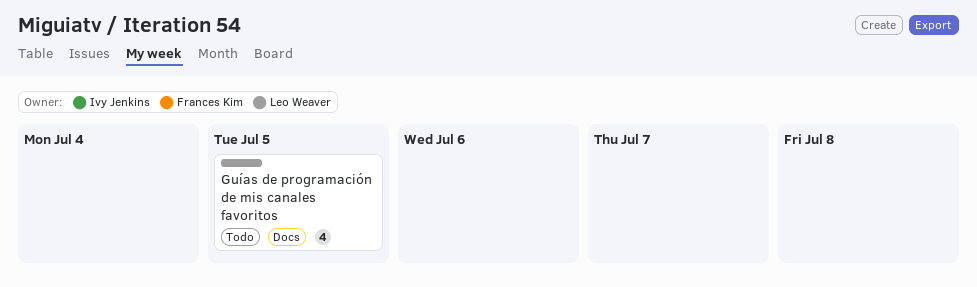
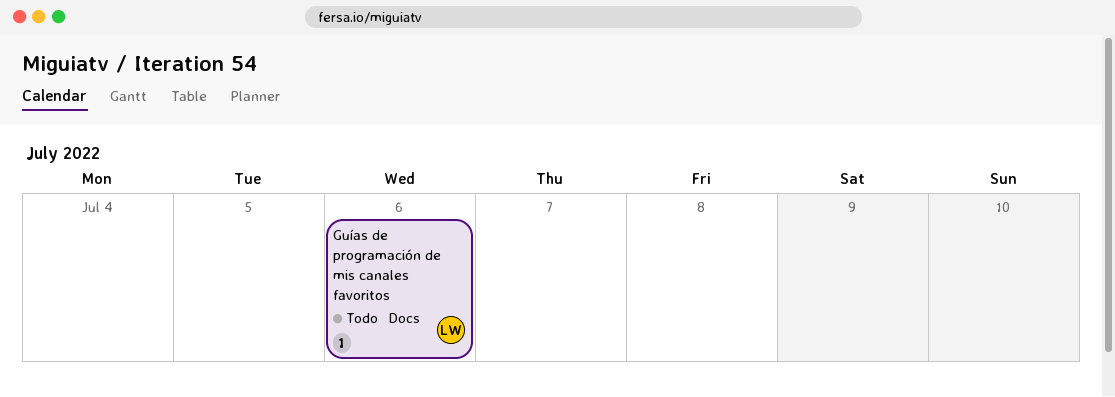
Guías de programación de mis canales favoritos, estimate: 4 -> 1
Guías de programación de mis canales favoritos, due: Jul 5 -> Jul 6

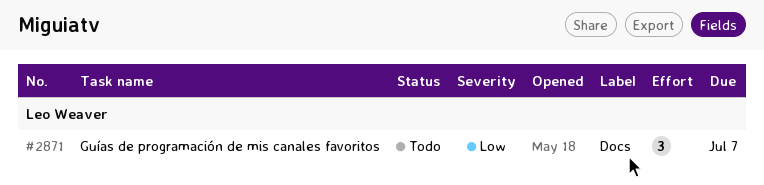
Guías de programación de mis canales favoritos, estimate: 1 -> 3
Guías de programación de mis canales favoritos, due: Jul 6 -> Jul 7

